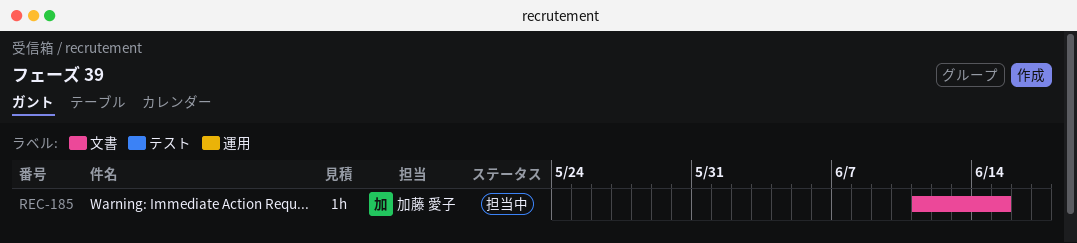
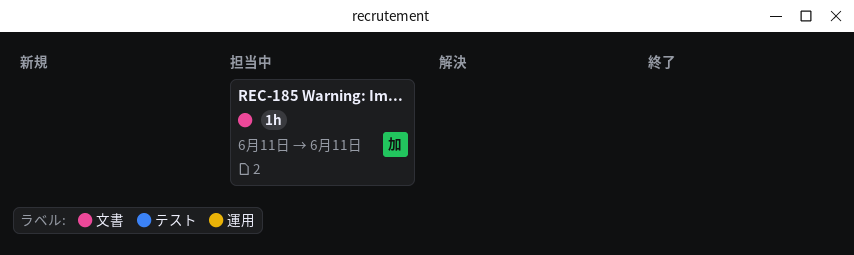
REC-185, due: Jun 15 -> Jun 11

